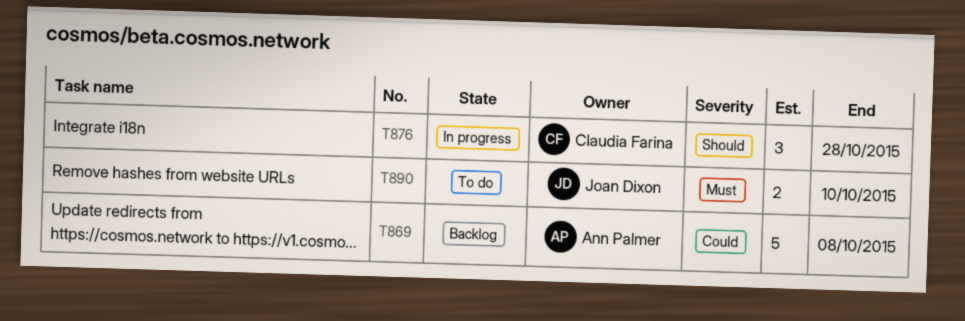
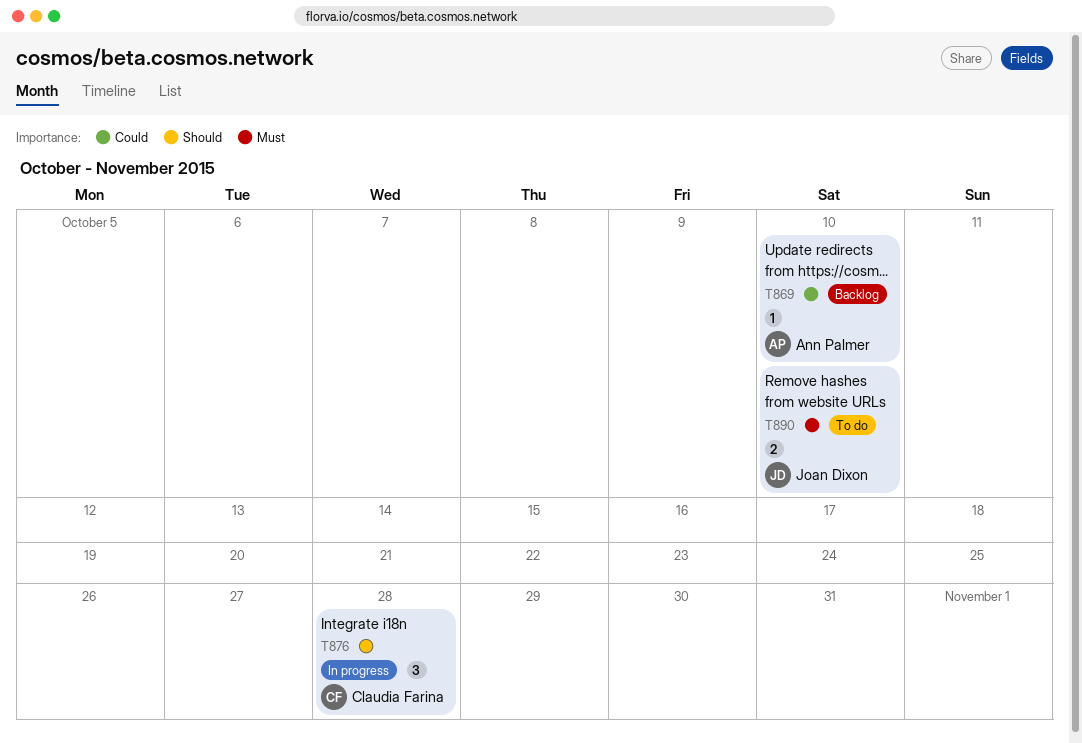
T869, estimate: 5 -> 1
T869, due: Oct 8 -> Oct 10

